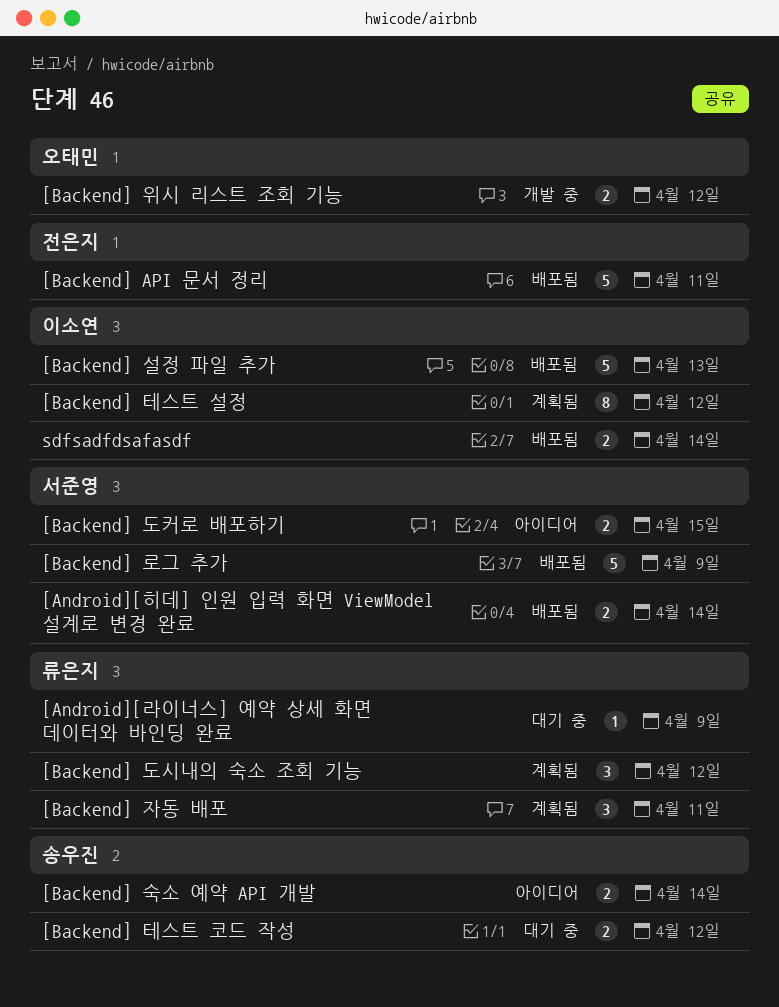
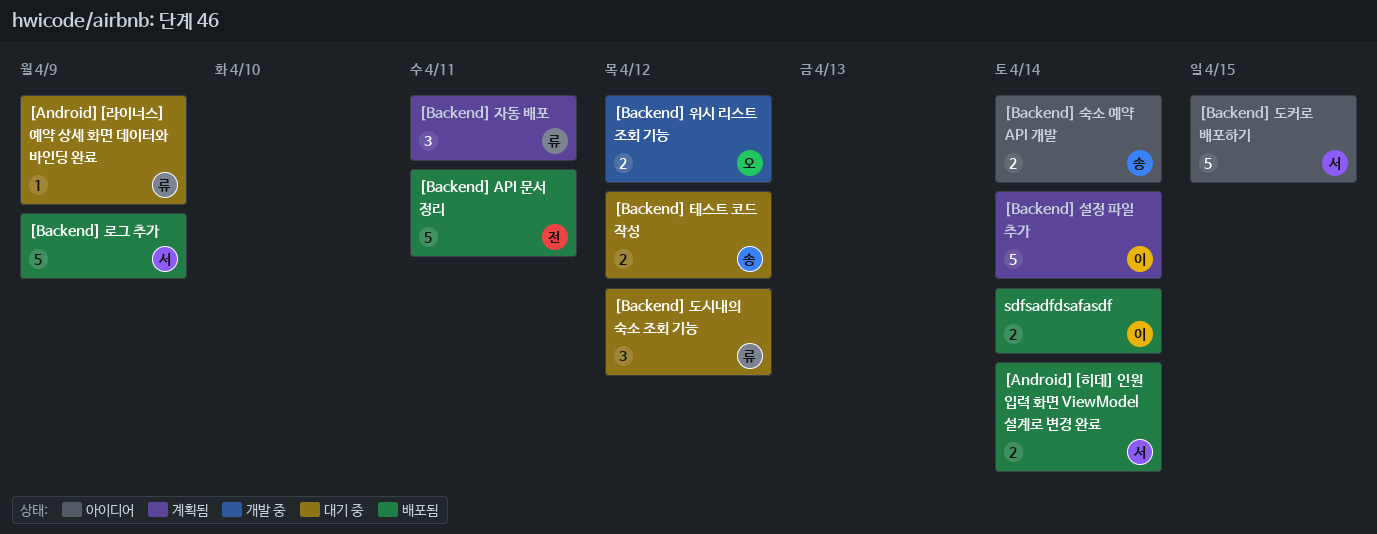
[Backend] 도시내의 숙소 조회 기능, status: 계획됨 -> 대기 중
[Backend] 도커로 배포하기, estimate: 2 -> 5
[Backend] 설정 파일 추가, status: 배포됨 -> 계획됨
[Backend] 설정 파일 추가, due: Apr 13 -> Apr 14
[Backend] 테스트 설정: present -> none

